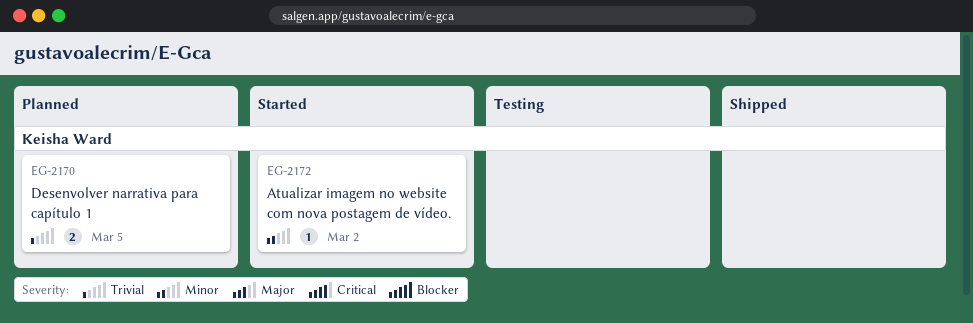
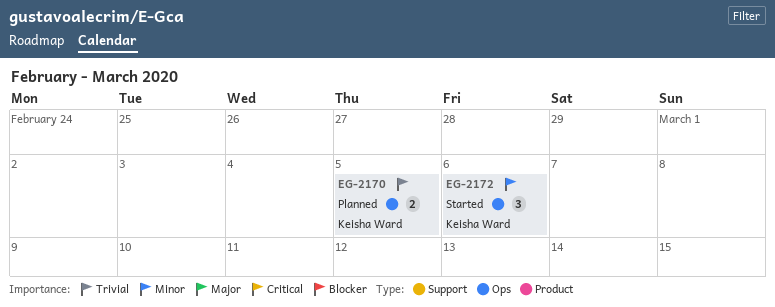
EG-2172, estimate: 1 -> 3
EG-2172, due: Mar 2 -> Mar 6

